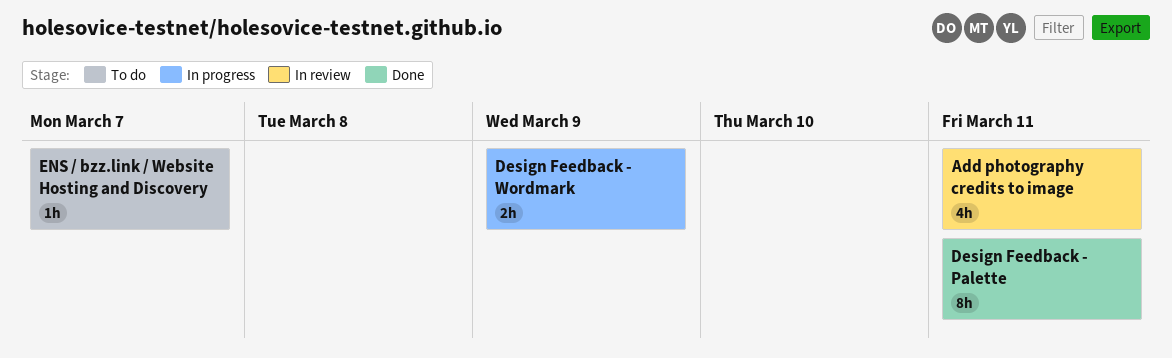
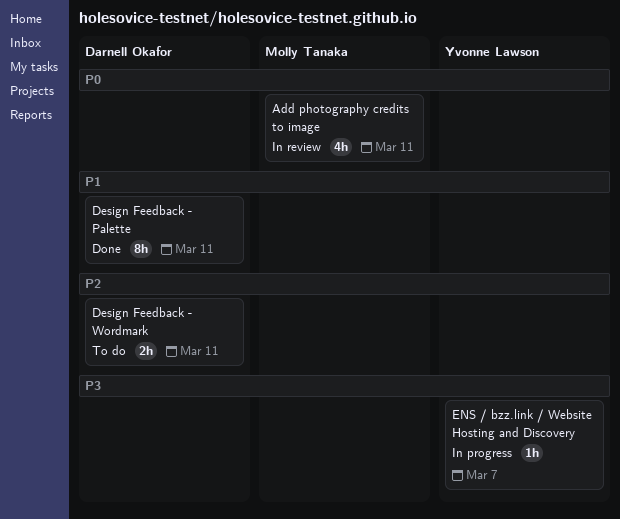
Design Feedback - Wordmark, status: In progress -> To do
Design Feedback - Wordmark, due: Mar 9 -> Mar 11
ENS / bzz.link / Website Hosting and Discovery, status: To do -> In progress

